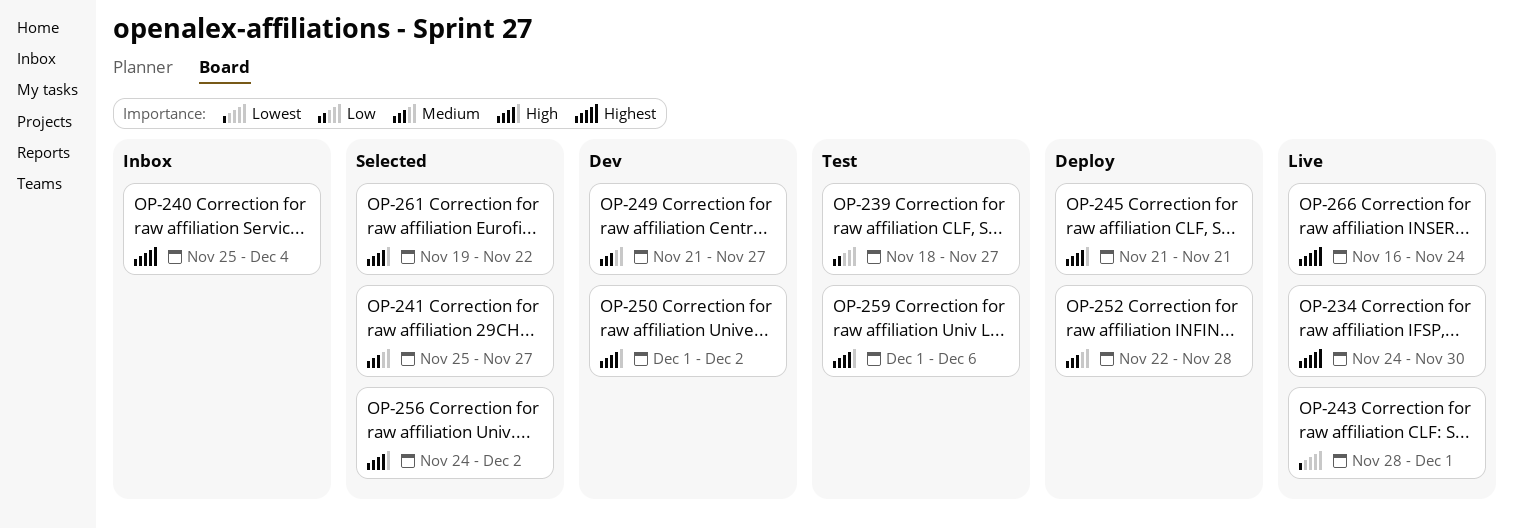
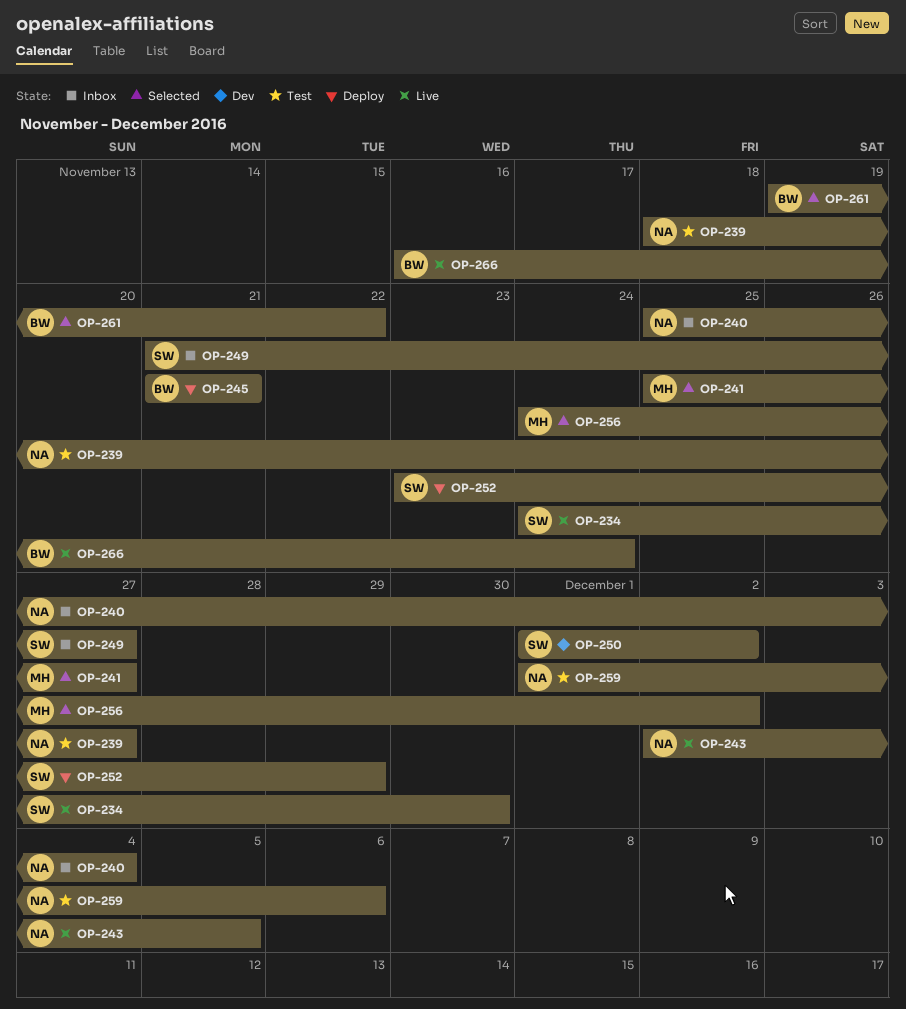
OP-243, start: Nov 28 -> Dec 2
OP-243, due: Dec 1 -> Dec 5
OP-249, status: Dev -> Inbox
OP-252, start: Nov 22 -> Nov 23
OP-252, due: Nov 28 -> Nov 29

